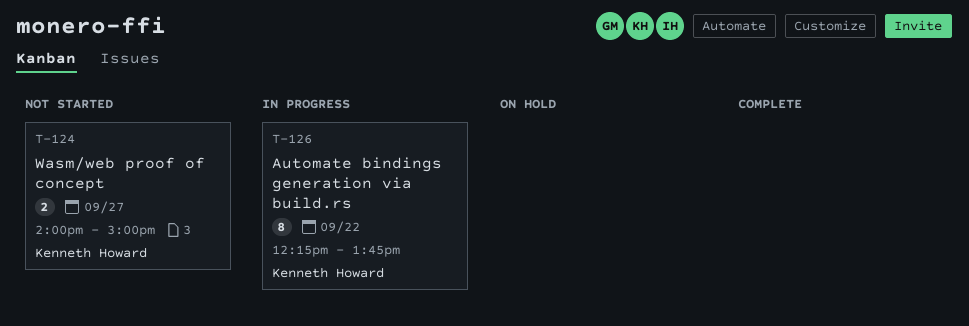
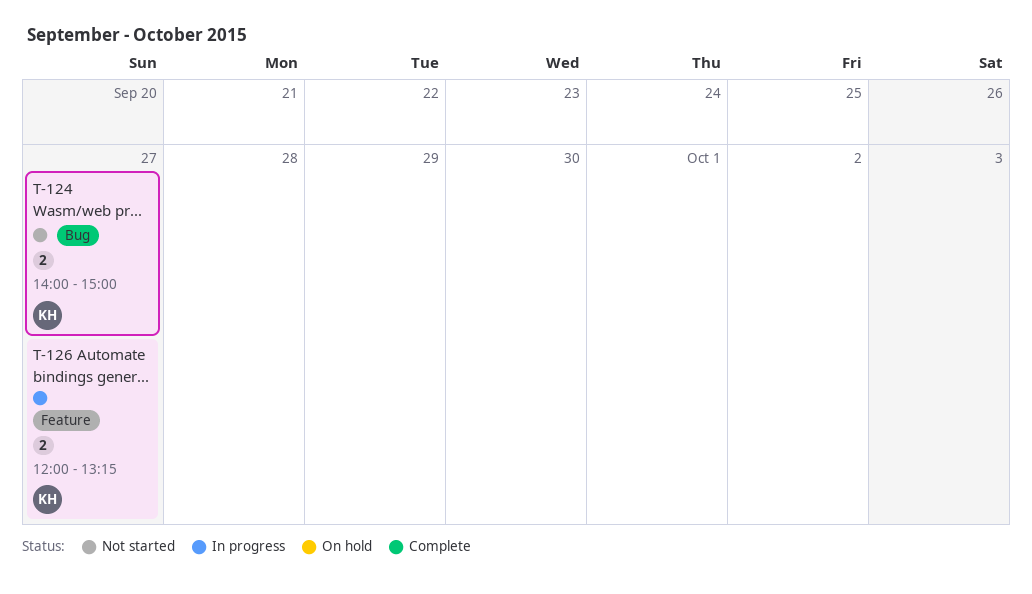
T-126, estimate: 8 -> 2
T-126, day: Sep 22 -> Sep 27
T-126, begins: 12:15 -> 12:00
T-126, ends: 13:45 -> 13:15

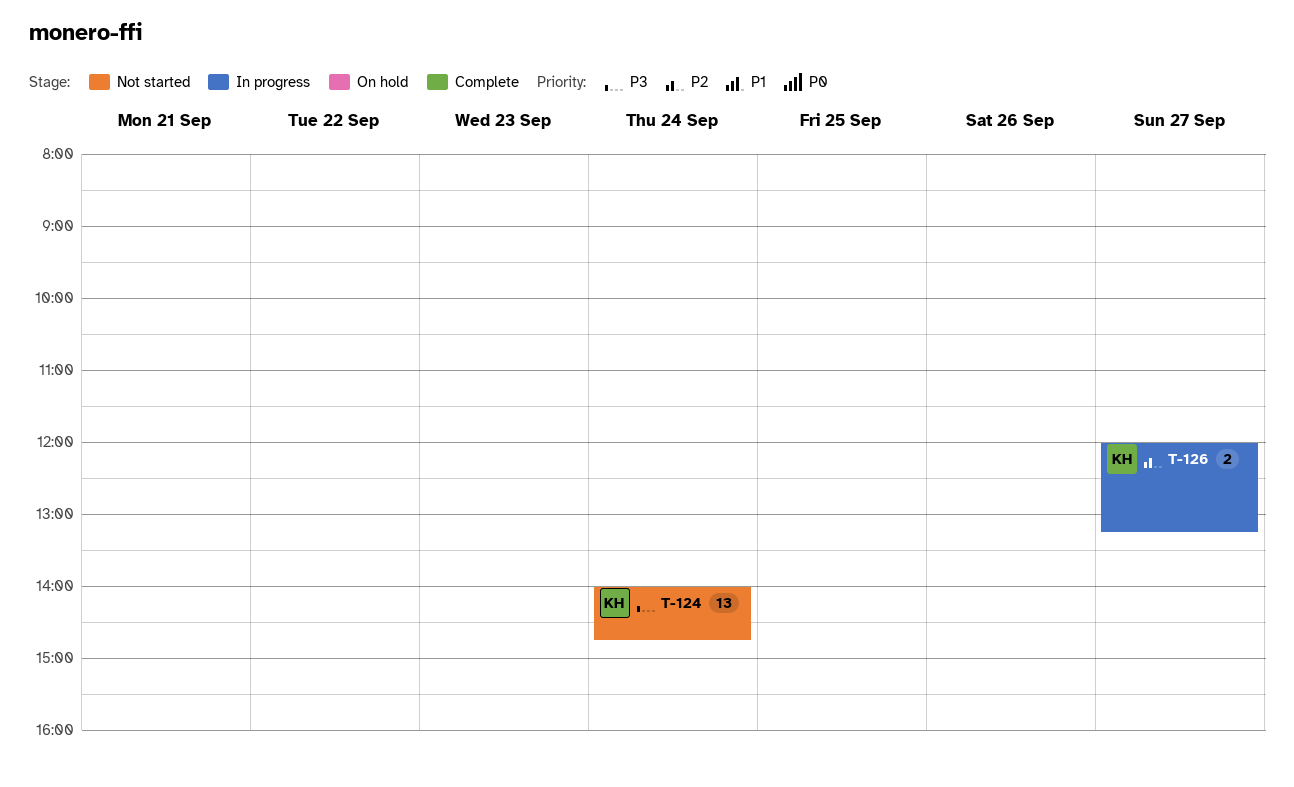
T-124, estimate: 2 -> 13
T-124, day: Sep 27 -> Sep 24
T-124, ends: 15:00 -> 14:45

